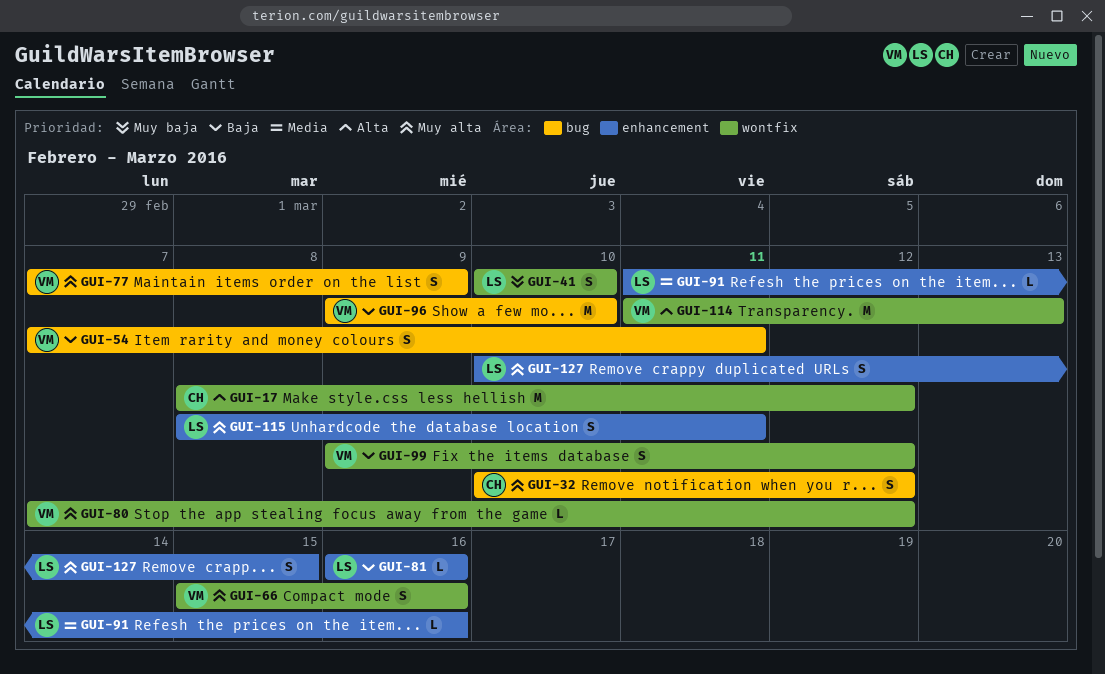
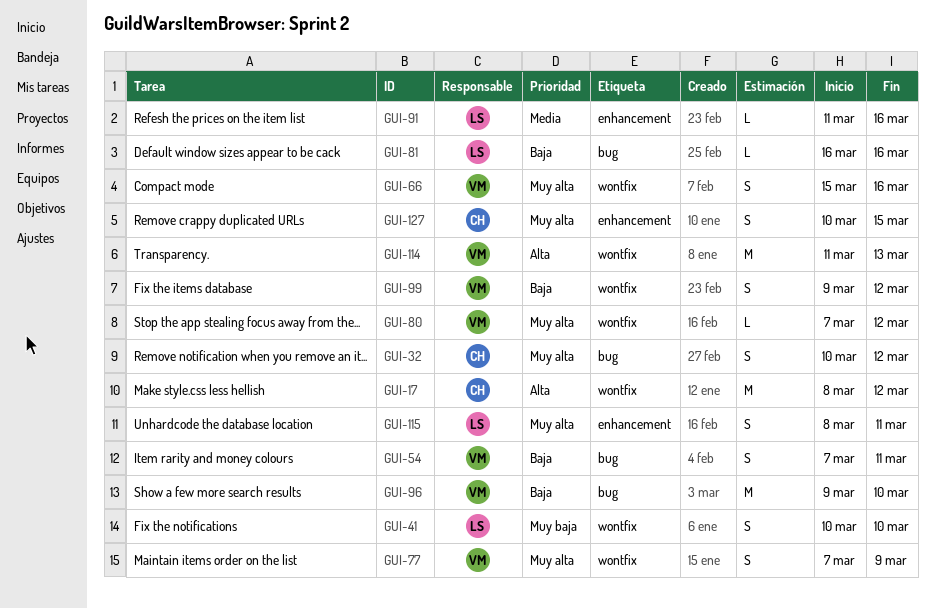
GUI-77, label: bug -> wontfix
GUI-81, label: enhancement -> bug
GUI-127, owner: LS -> CH

